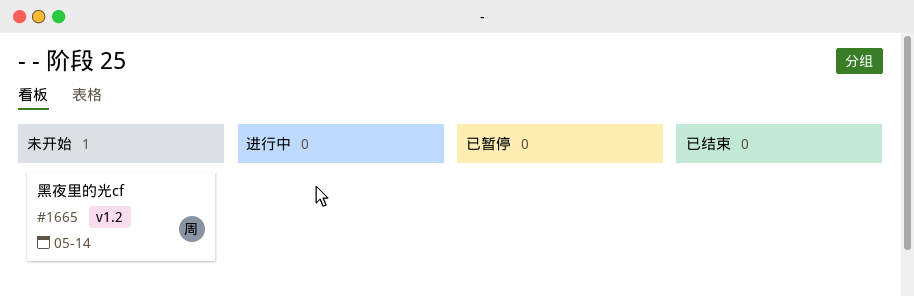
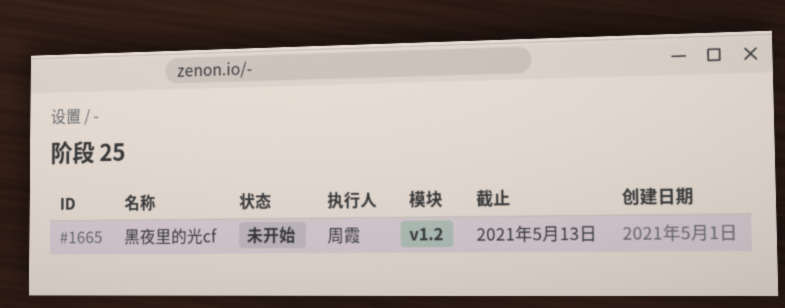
#1665, due: May 14 -> May 13

